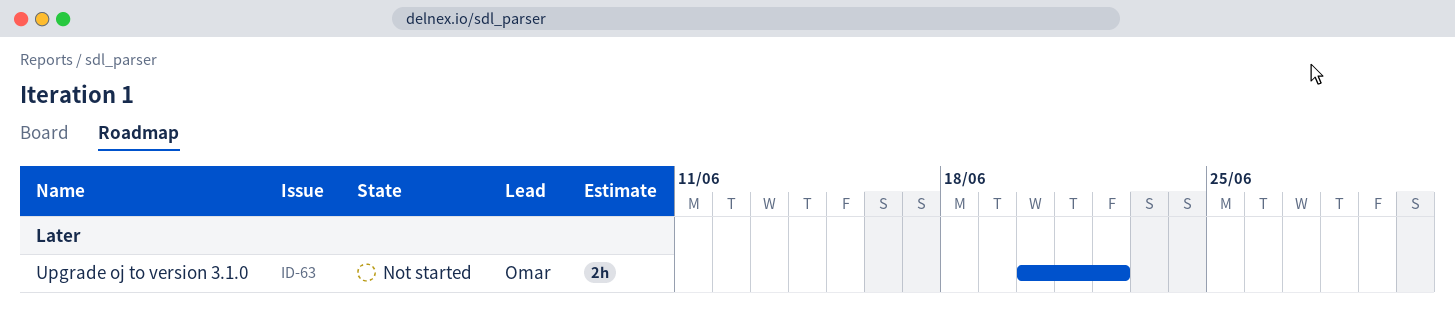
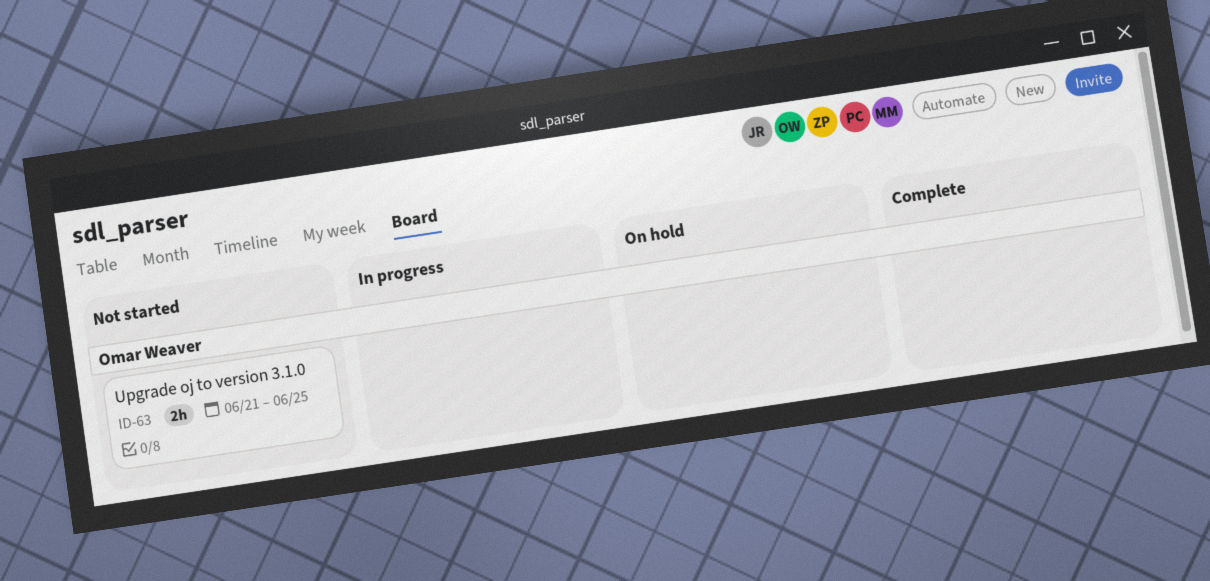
ID-63, start: Jun 20 -> Jun 21
ID-63, due: Jun 22 -> Jun 25

